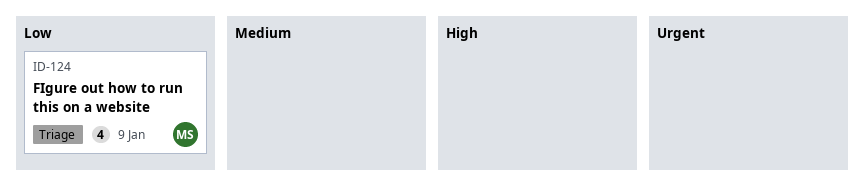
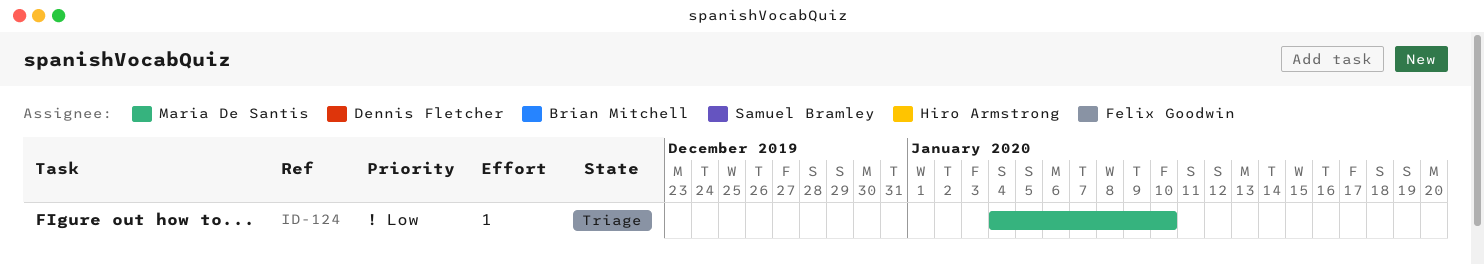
ID-124, estimate: 4 -> 1
ID-124, due: Jan 9 -> Jan 10

